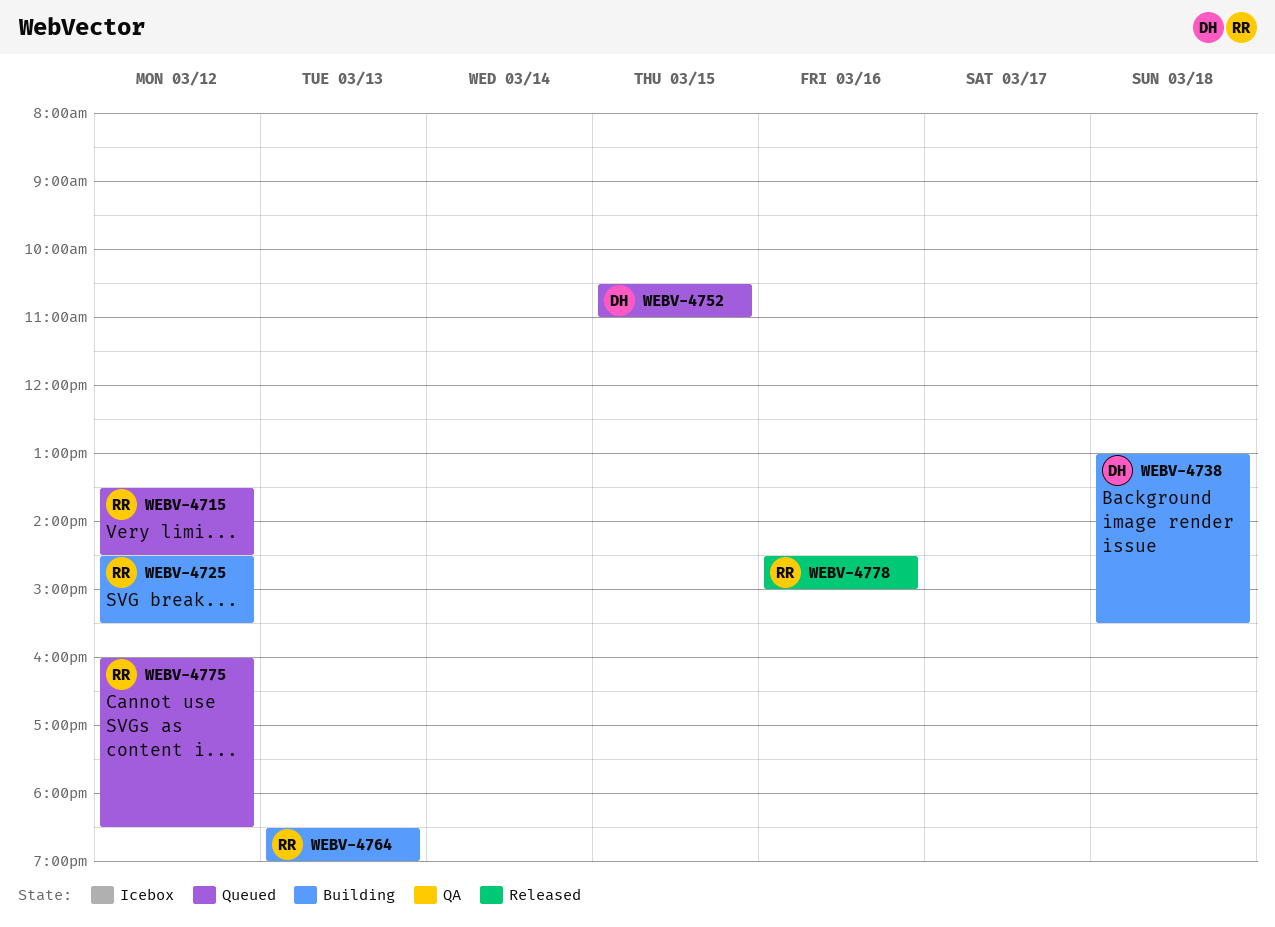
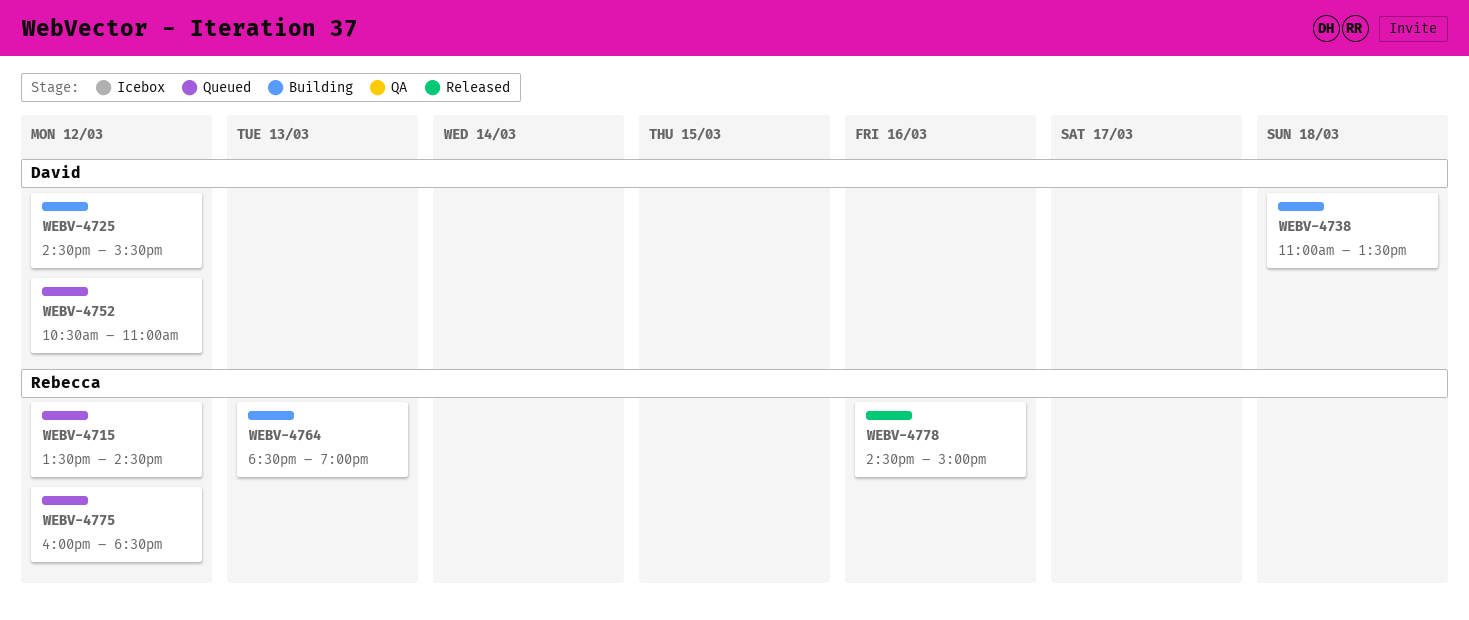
WEBV-4725, owner: Rebecca -> David
WEBV-4738, begins: 13:00 -> 11:00
WEBV-4738, ends: 15:30 -> 13:30
WEBV-4752, day: Mar 15 -> Mar 12

